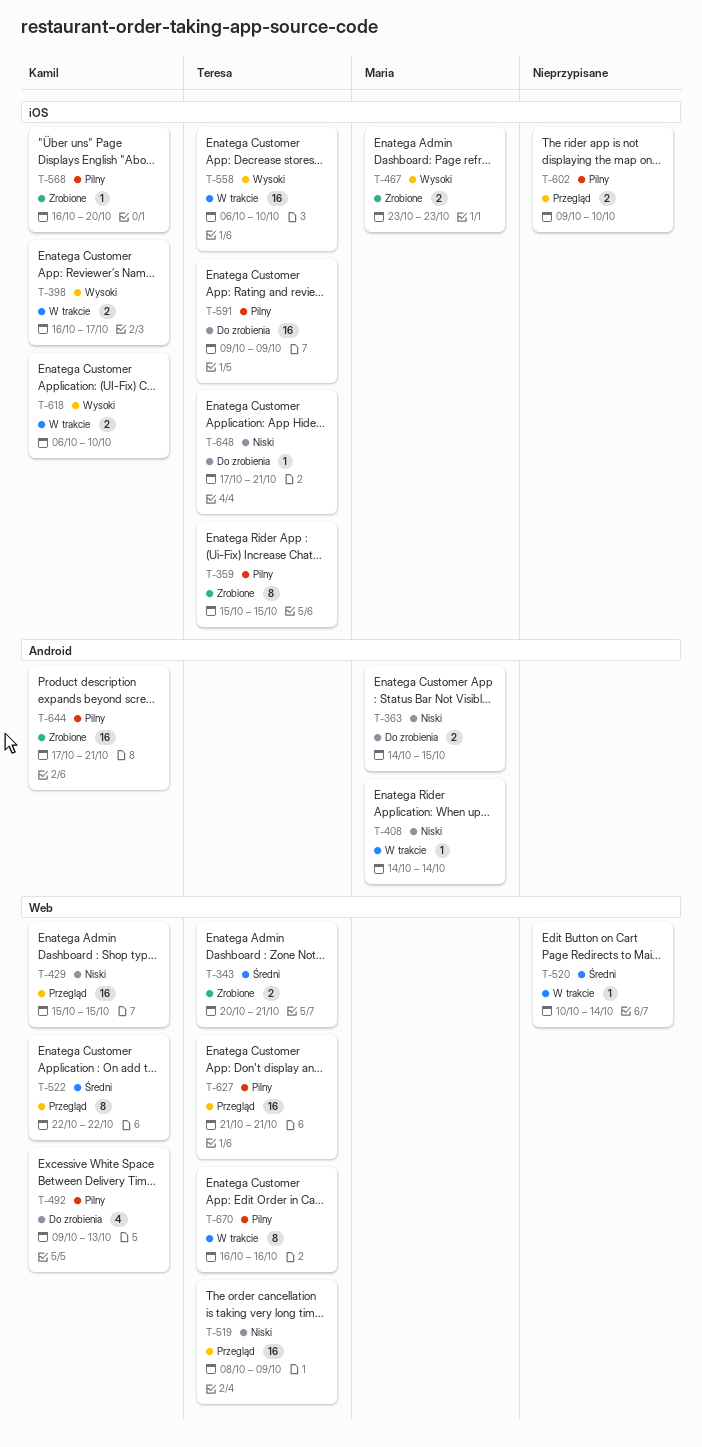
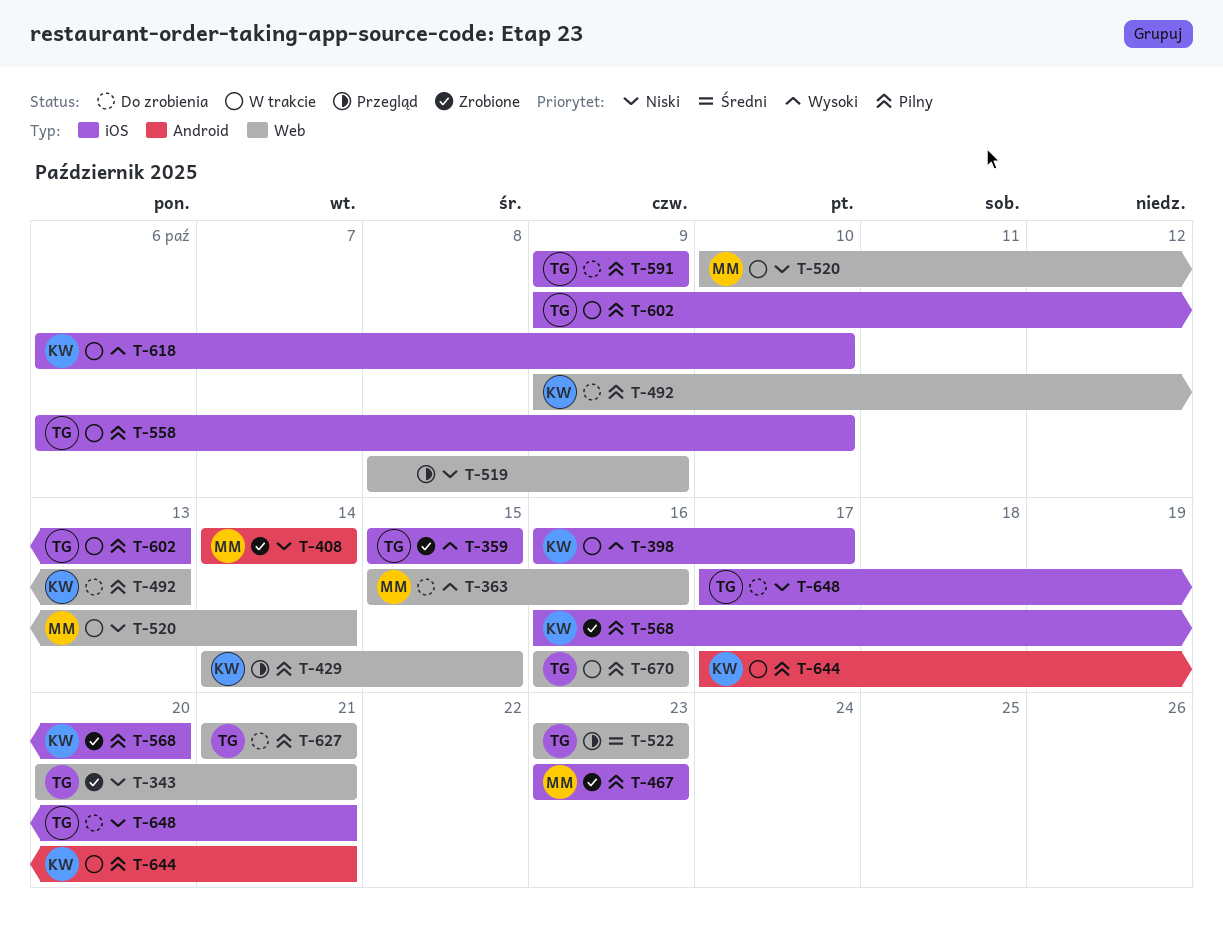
T-343, priority: Średni -> Niski
T-359, priority: Pilny -> Wysoki
T-363, priority: Niski -> Wysoki
T-363, label: Android -> Web
T-363, start: Oct 14 -> Oct 15
T-363, due: Oct 15 -> Oct 16
T-408, status: W trakcie -> Zrobione
T-429, priority: Niski -> Pilny
T-429, start: Oct 15 -> Oct 14
T-467, priority: Wysoki -> Pilny
T-519, owner: Teresa -> none
T-520, owner: none -> Maria
T-520, priority: Średni -> Niski
T-522, owner: Kamil -> Teresa
T-522, start: Oct 22 -> Oct 23
T-522, due: Oct 22 -> Oct 23
T-558, priority: Wysoki -> Pilny
T-602, status: Przegląd -> W trakcie
T-602, owner: none -> Teresa
T-602, due: Oct 10 -> Oct 13
T-627, status: Przegląd -> Do zrobienia
T-644, status: Zrobione -> W trakcie

